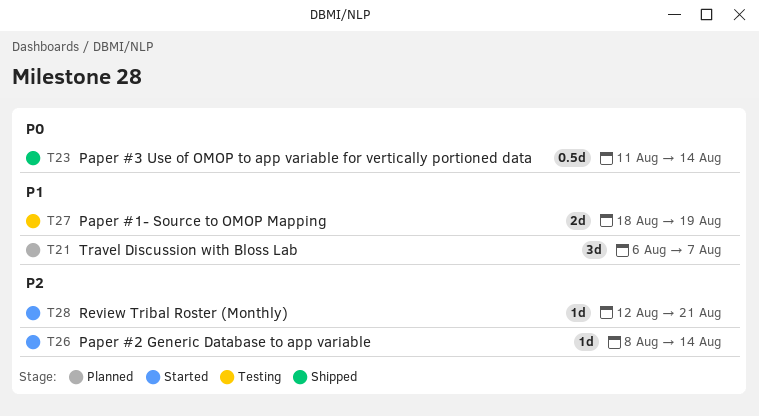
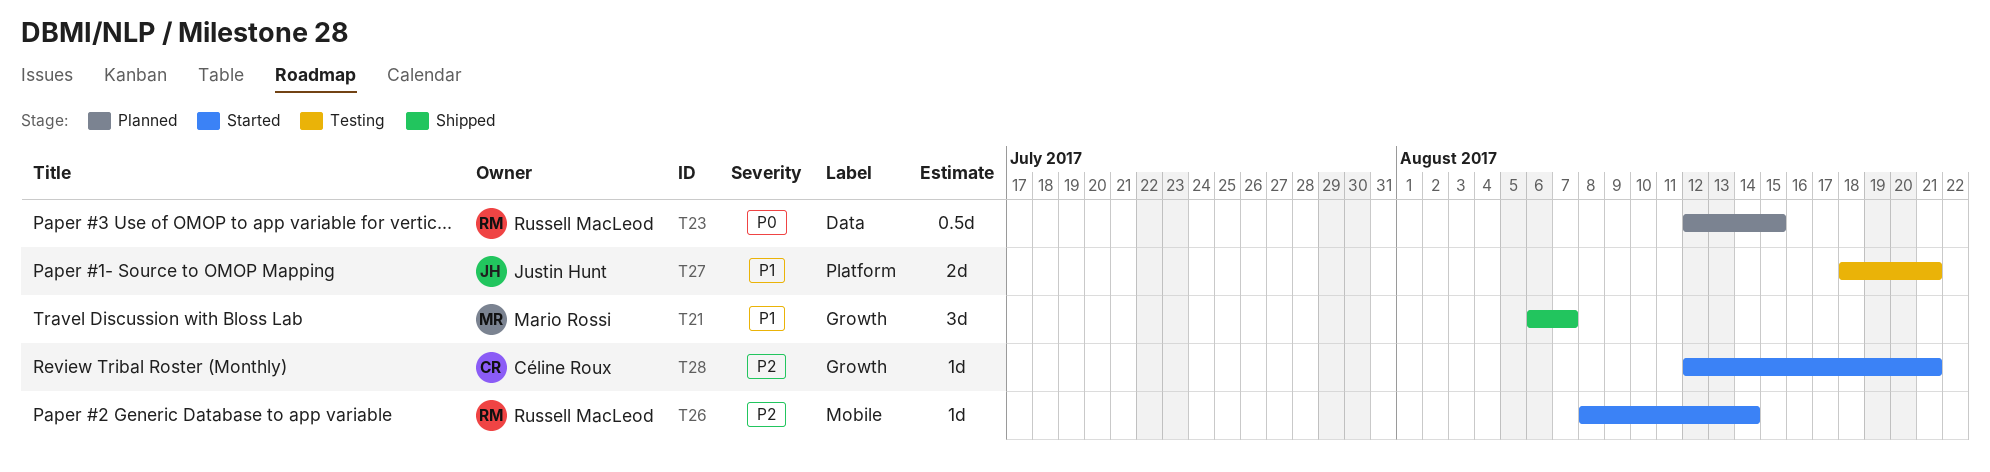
T21, status: Planned -> Shipped
T23, status: Shipped -> Planned
T23, start: Aug 11 -> Aug 12
T23, due: Aug 14 -> Aug 15
T27, due: Aug 19 -> Aug 21

